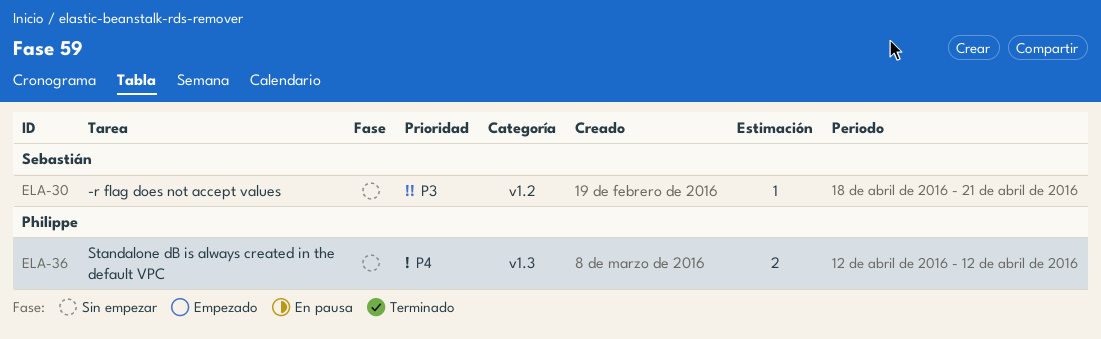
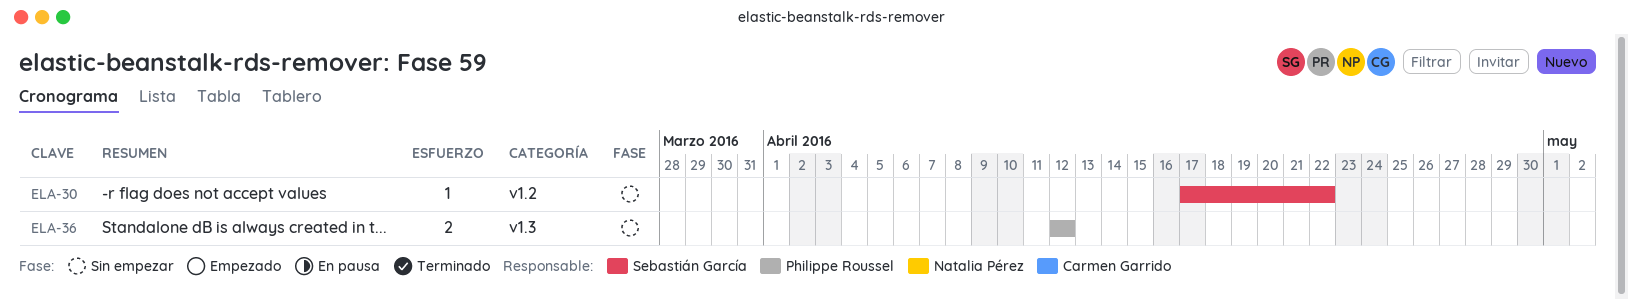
ELA-30, start: Apr 18 -> Apr 17
ELA-30, due: Apr 21 -> Apr 22

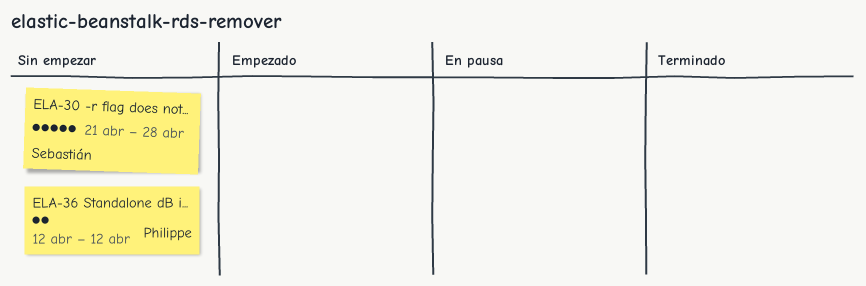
ELA-30, estimate: 1 -> 5
ELA-30, start: Apr 17 -> Apr 21
ELA-30, due: Apr 22 -> Apr 28

